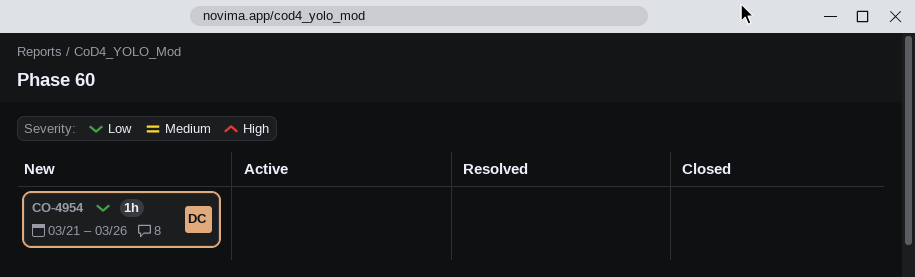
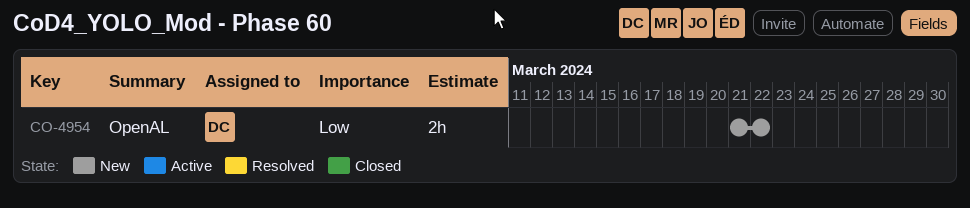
CO-4954, estimate: 1h -> 2h
CO-4954, due: Mar 26 -> Mar 22

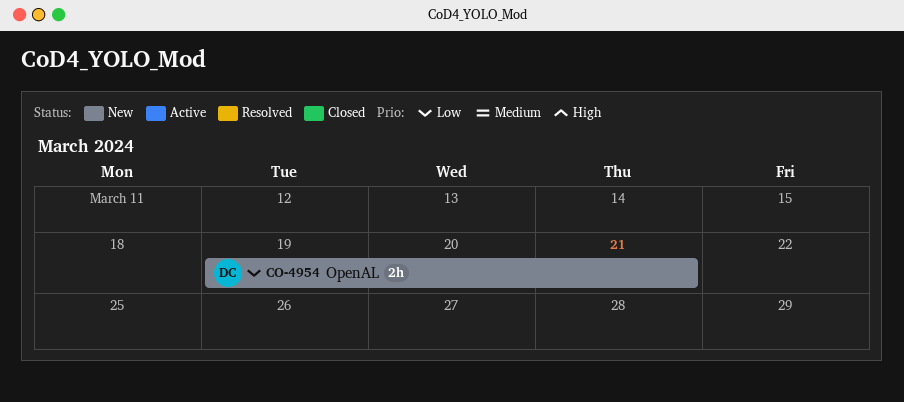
CO-4954, start: Mar 21 -> Mar 19
CO-4954, due: Mar 22 -> Mar 21

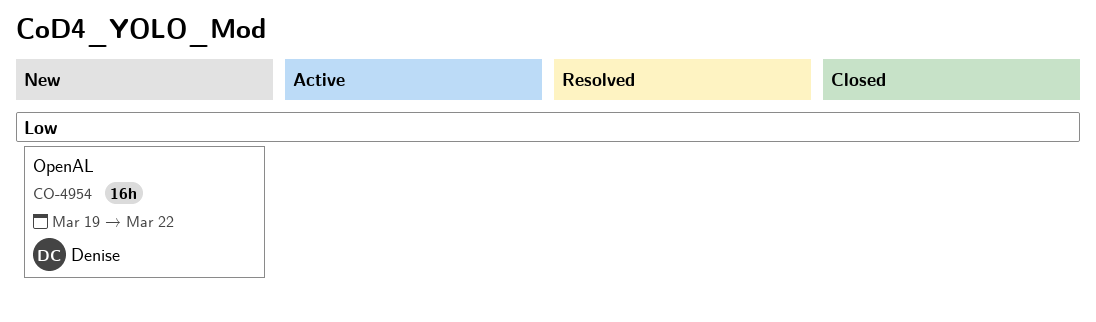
CO-4954, estimate: 2h -> 16h
CO-4954, due: Mar 21 -> Mar 22

